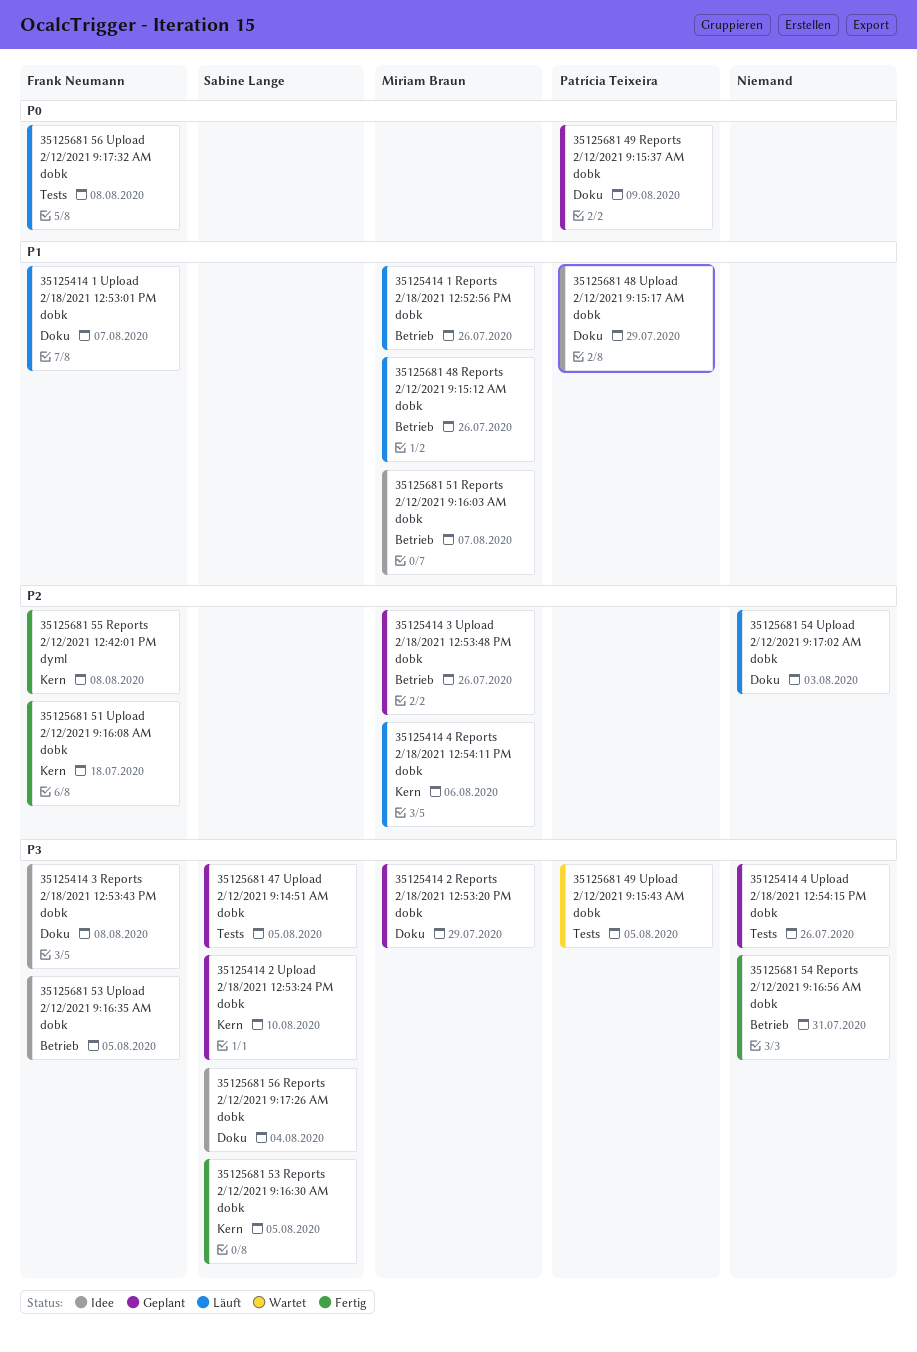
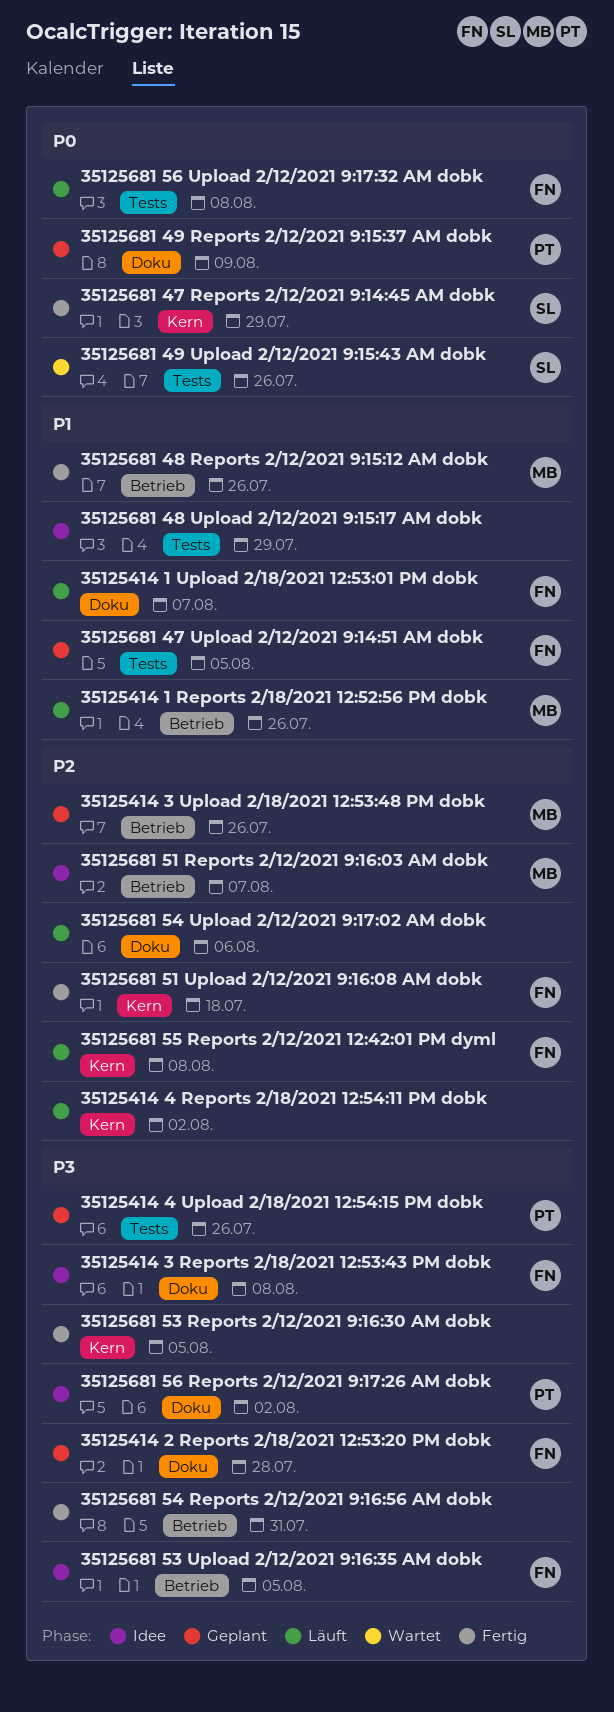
35125414 2 Reports 2/18/2021 12:53:20 PM dobk, owner: Miriam Braun -> Frank Neumann
35125414 2 Reports 2/18/2021 12:53:20 PM dobk, due: Jul 29 -> Jul 28
35125414 2 Upload 2/18/2021 12:53:24 PM dobk: present -> none
35125414 4 Reports 2/18/2021 12:54:11 PM dobk, owner: Miriam Braun -> none
35125414 4 Reports 2/18/2021 12:54:11 PM dobk, due: Aug 6 -> Aug 2
35125414 4 Upload 2/18/2021 12:54:15 PM dobk, owner: none -> Patrícia Teixeira
35125681 47 Reports 2/12/2021 9:14:45 AM dobk: none -> present
35125681 47 Upload 2/12/2021 9:14:51 AM dobk, owner: Sabine Lange -> Frank Neumann
35125681 47 Upload 2/12/2021 9:14:51 AM dobk, priority: P3 -> P1
35125681 48 Reports 2/12/2021 9:15:12 AM dobk, status: Läuft -> Fertig
35125681 48 Upload 2/12/2021 9:15:17 AM dobk, owner: Patrícia Teixeira -> none
35125681 48 Upload 2/12/2021 9:15:17 AM dobk, label: Doku -> Tests
35125681 49 Upload 2/12/2021 9:15:43 AM dobk, owner: Patrícia Teixeira -> Sabine Lange
35125681 49 Upload 2/12/2021 9:15:43 AM dobk, priority: P3 -> P0
35125681 49 Upload 2/12/2021 9:15:43 AM dobk, due: Aug 5 -> Jul 26
35125681 51 Reports 2/12/2021 9:16:03 AM dobk, priority: P1 -> P2
35125681 53 Reports 2/12/2021 9:16:30 AM dobk, owner: Sabine Lange -> none
35125681 54 Upload 2/12/2021 9:17:02 AM dobk, due: Aug 3 -> Aug 6
35125681 55 Reports 2/12/2021 12:42:01 PM dyml, status: Fertig -> Läuft
35125681 56 Reports 2/12/2021 9:17:26 AM dobk, owner: Sabine Lange -> Patrícia Teixeira
35125681 56 Reports 2/12/2021 9:17:26 AM dobk, due: Aug 4 -> Aug 2

